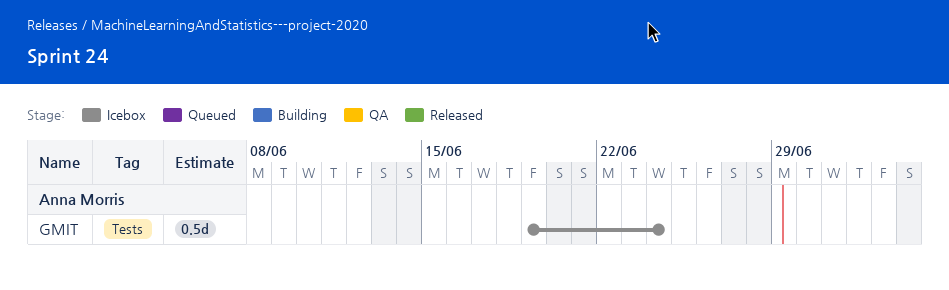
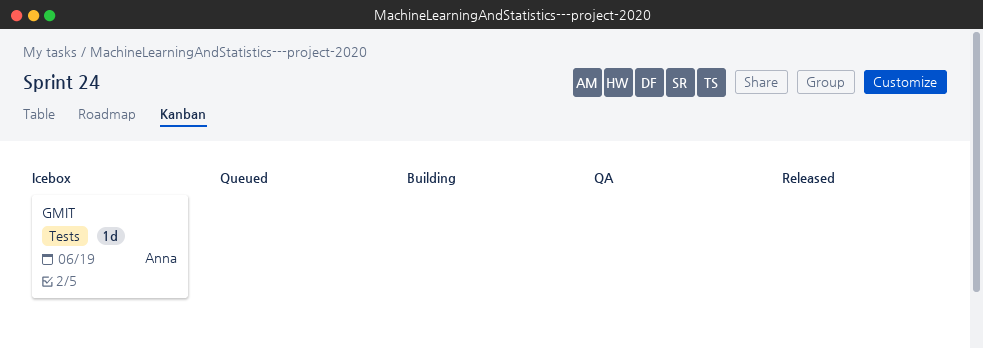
GMIT, estimate: 0.5d -> 1d
GMIT, due: Jun 24 -> Jun 19

